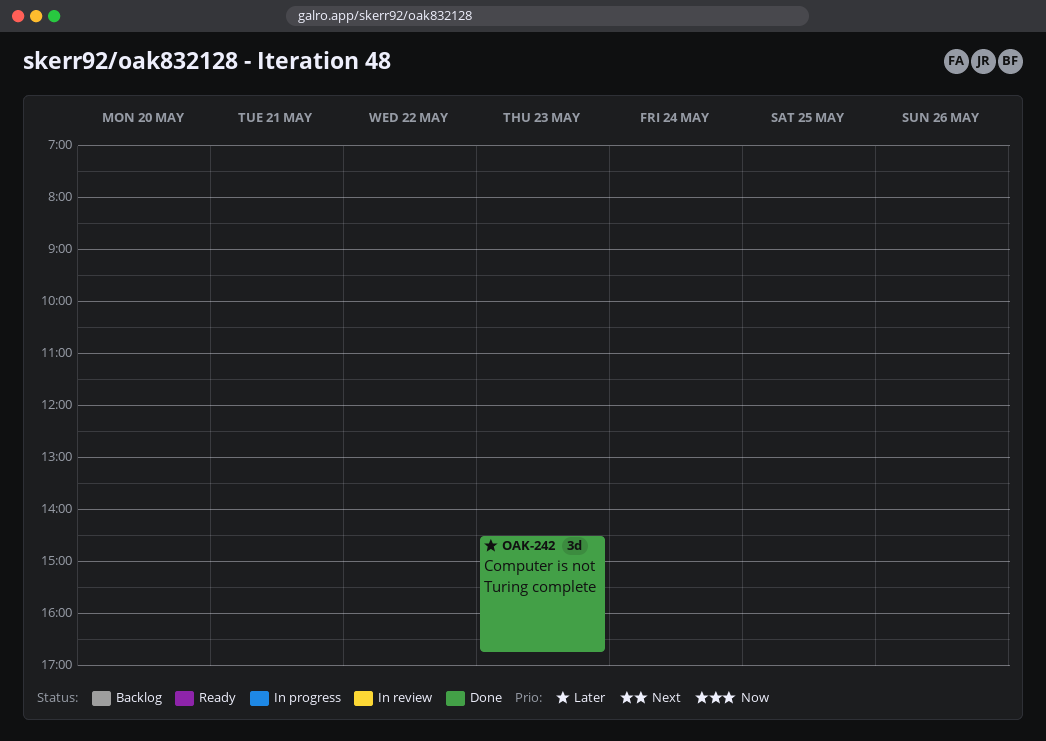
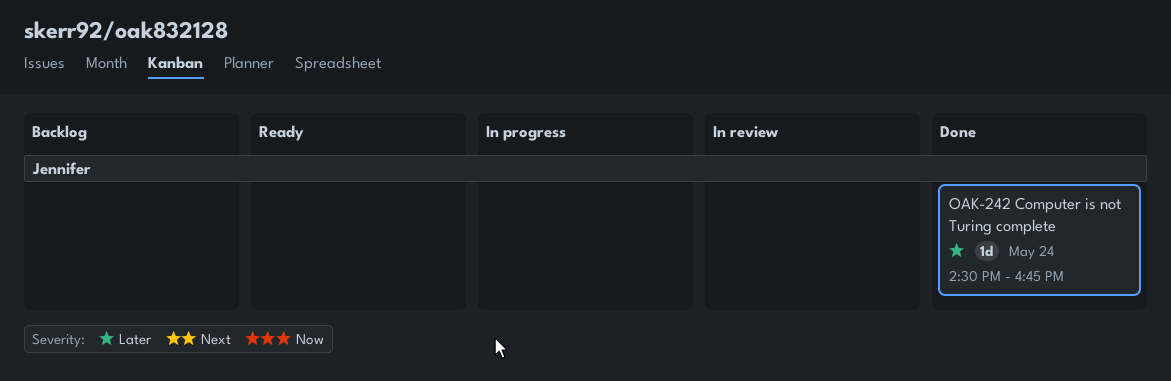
OAK-242, estimate: 3d -> 1d
OAK-242, day: May 23 -> May 24

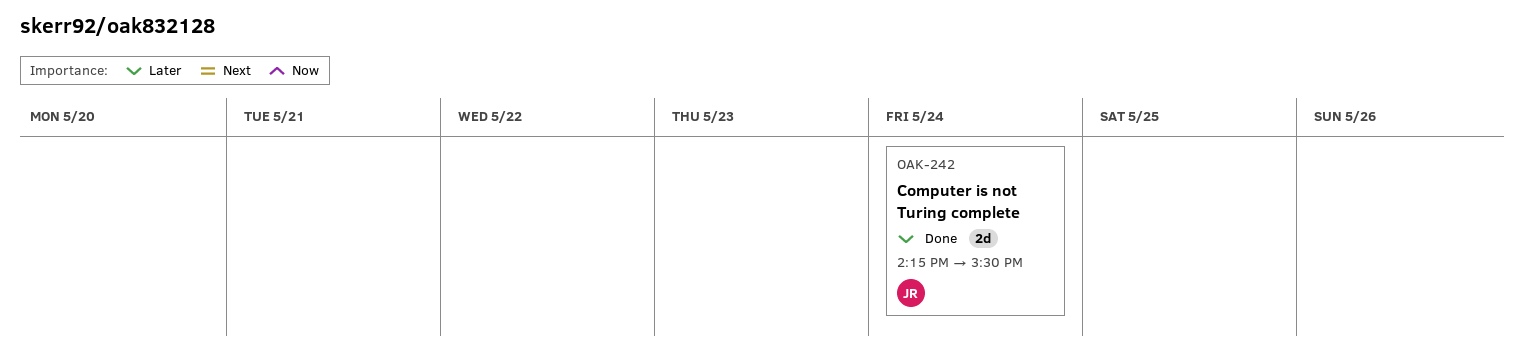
OAK-242, estimate: 1d -> 2d
OAK-242, begins: 14:30 -> 14:15
OAK-242, ends: 16:45 -> 15:30

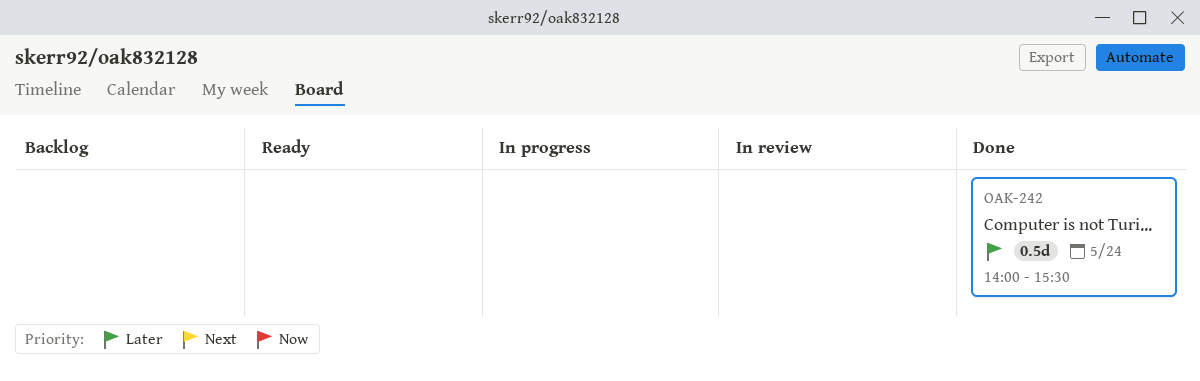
OAK-242, estimate: 2d -> 0.5d
OAK-242, begins: 14:15 -> 14:00

